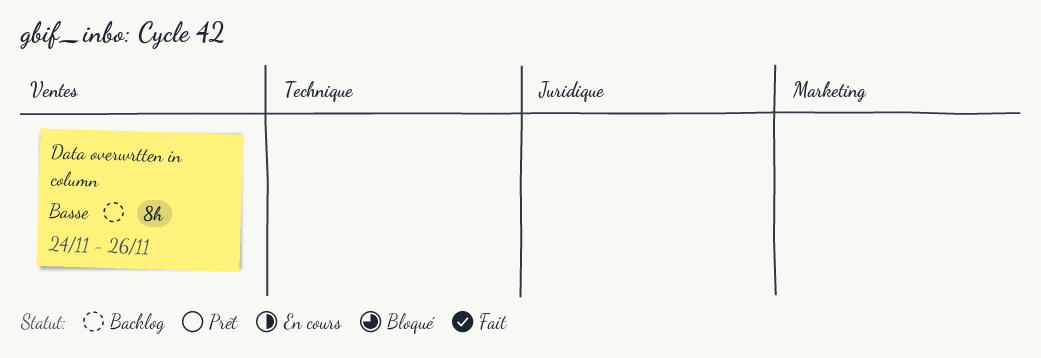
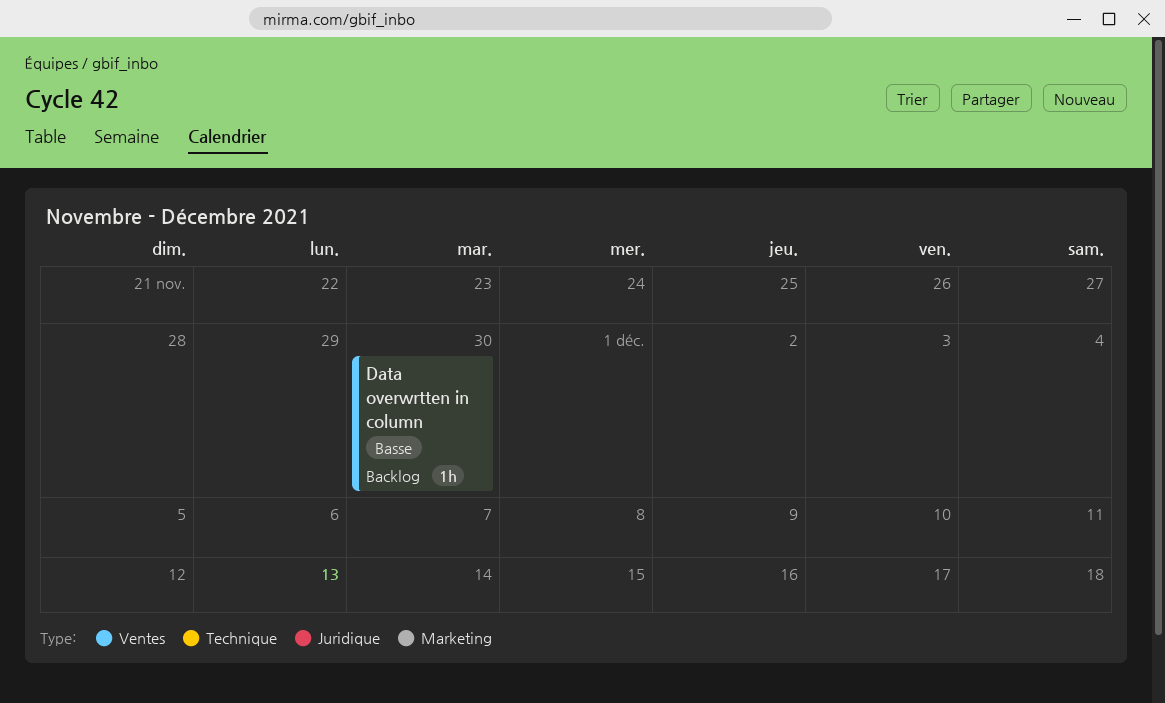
Data overwrtten in column, estimate: 8h -> 1h
Data overwrtten in column, due: Nov 26 -> Nov 30

